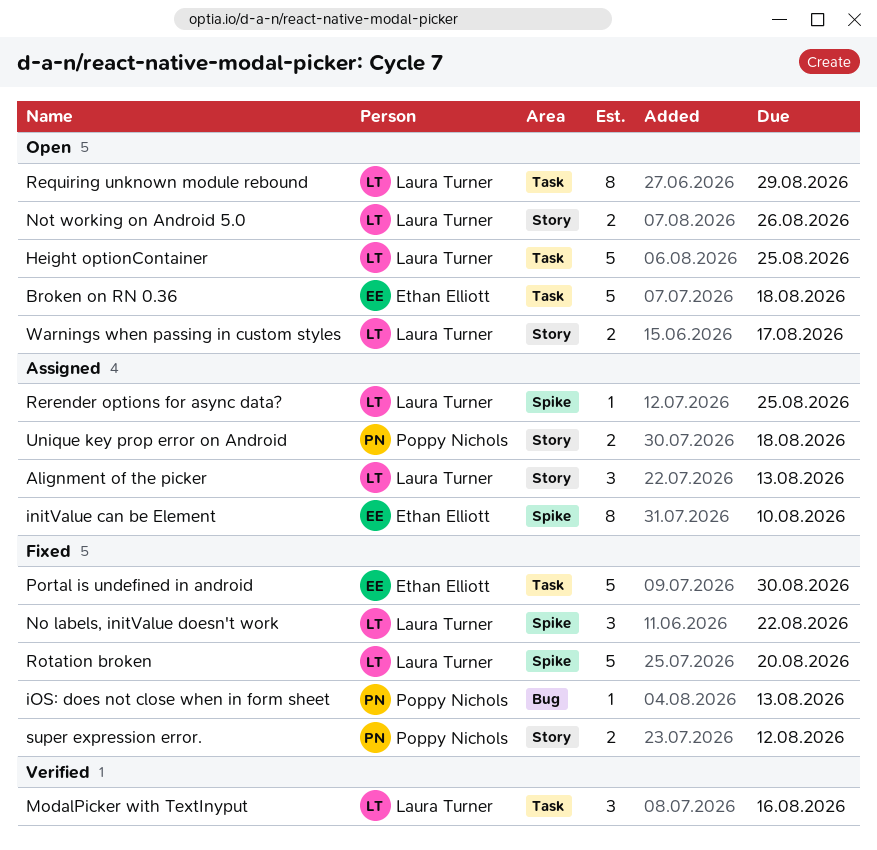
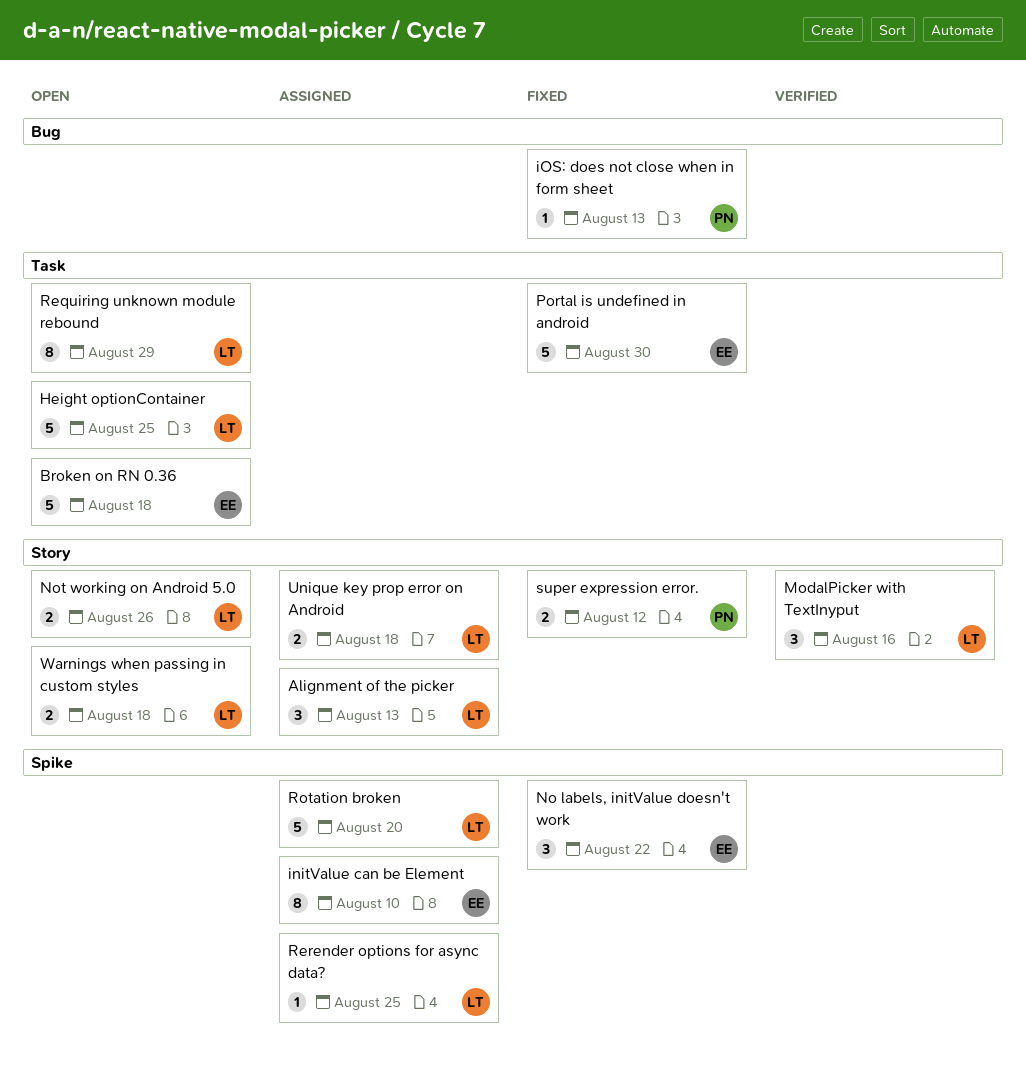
ModalPicker with TextInyput, label: Task -> Story
No labels, initValue doesn't work, owner: Laura Turner -> Ethan Elliott
Rotation broken, status: Fixed -> Assigned
Unique key prop error on Android, owner: Poppy Nichols -> Laura Turner
Warnings when passing in custom styles, due: Aug 17 -> Aug 18

